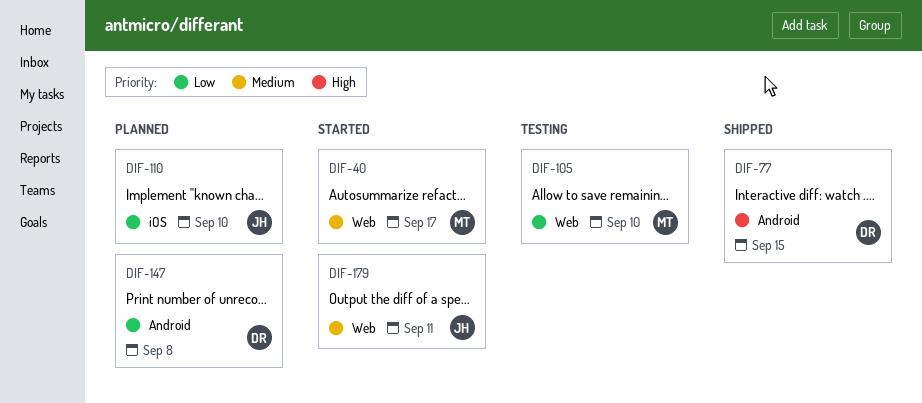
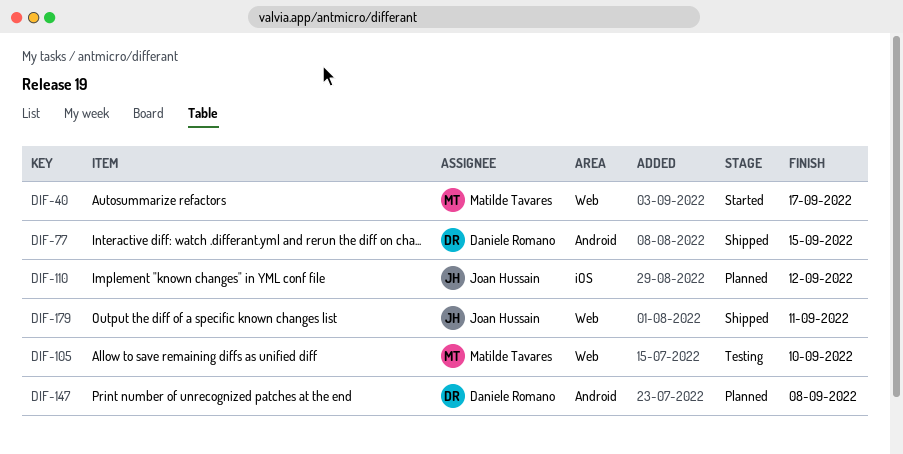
DIF-110, due: Sep 10 -> Sep 12
DIF-179, status: Started -> Shipped

